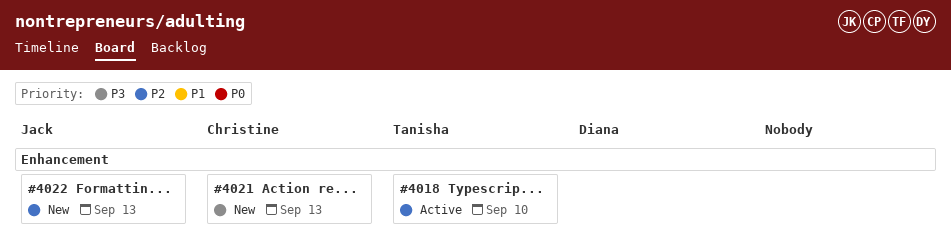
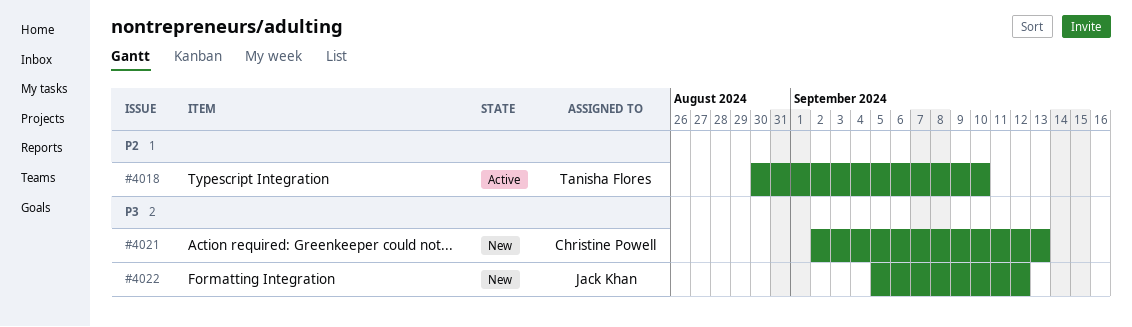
#4022, priority: P2 -> P3
#4022, due: Sep 13 -> Sep 12

